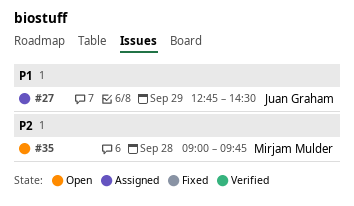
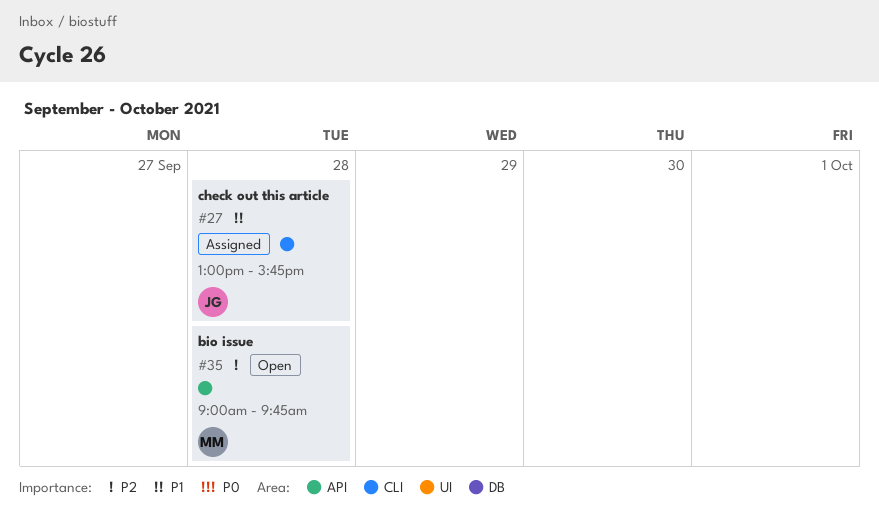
#27, day: Sep 29 -> Sep 28
#27, begins: 12:45 -> 13:00
#27, ends: 14:30 -> 15:45

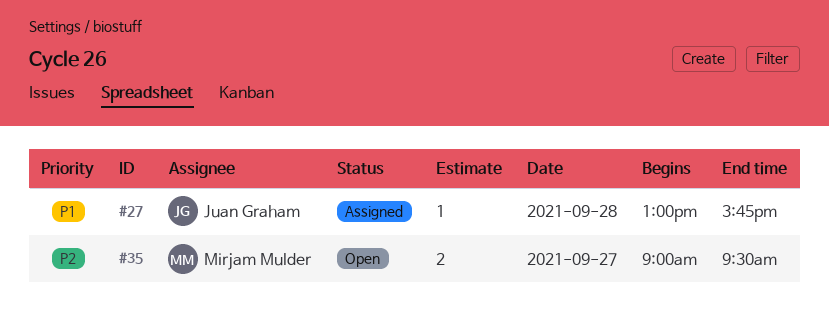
#35, day: Sep 28 -> Sep 27
#35, ends: 09:45 -> 09:30

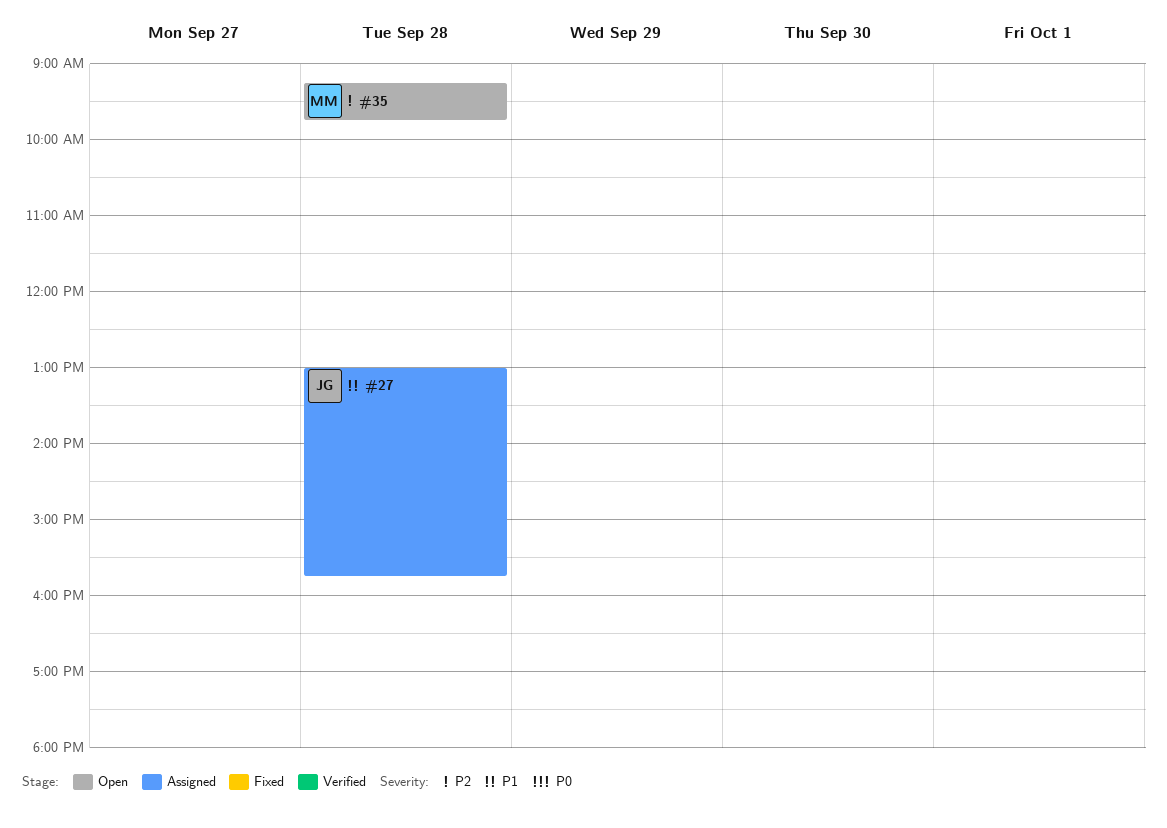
#35, day: Sep 27 -> Sep 28
#35, begins: 09:00 -> 09:15
#35, ends: 09:30 -> 09:45

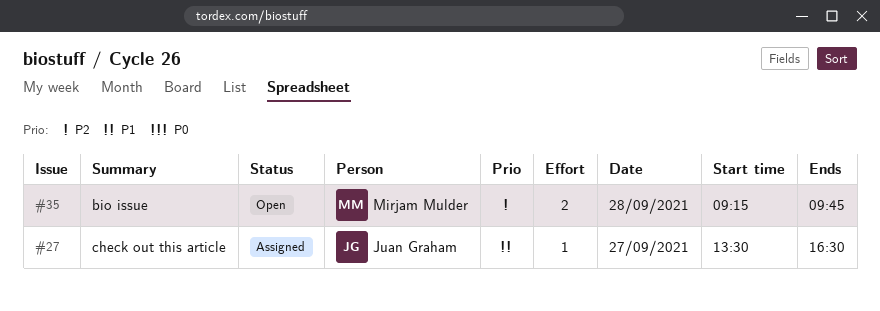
#27, day: Sep 28 -> Sep 27
#27, begins: 13:00 -> 13:30
#27, ends: 15:45 -> 16:30

